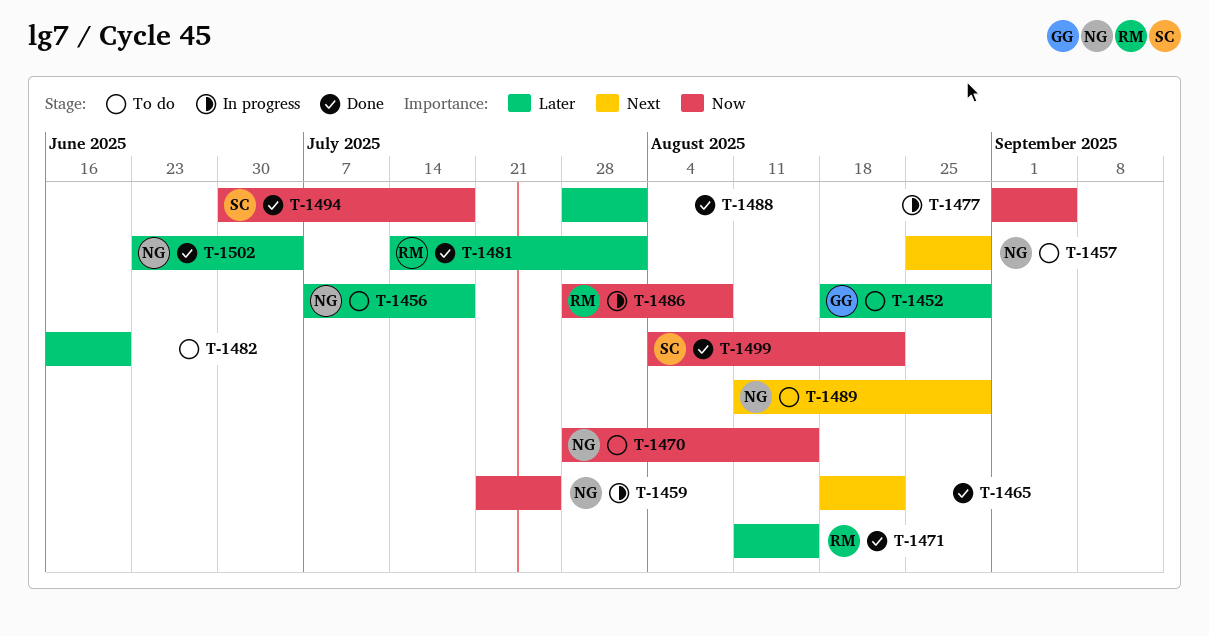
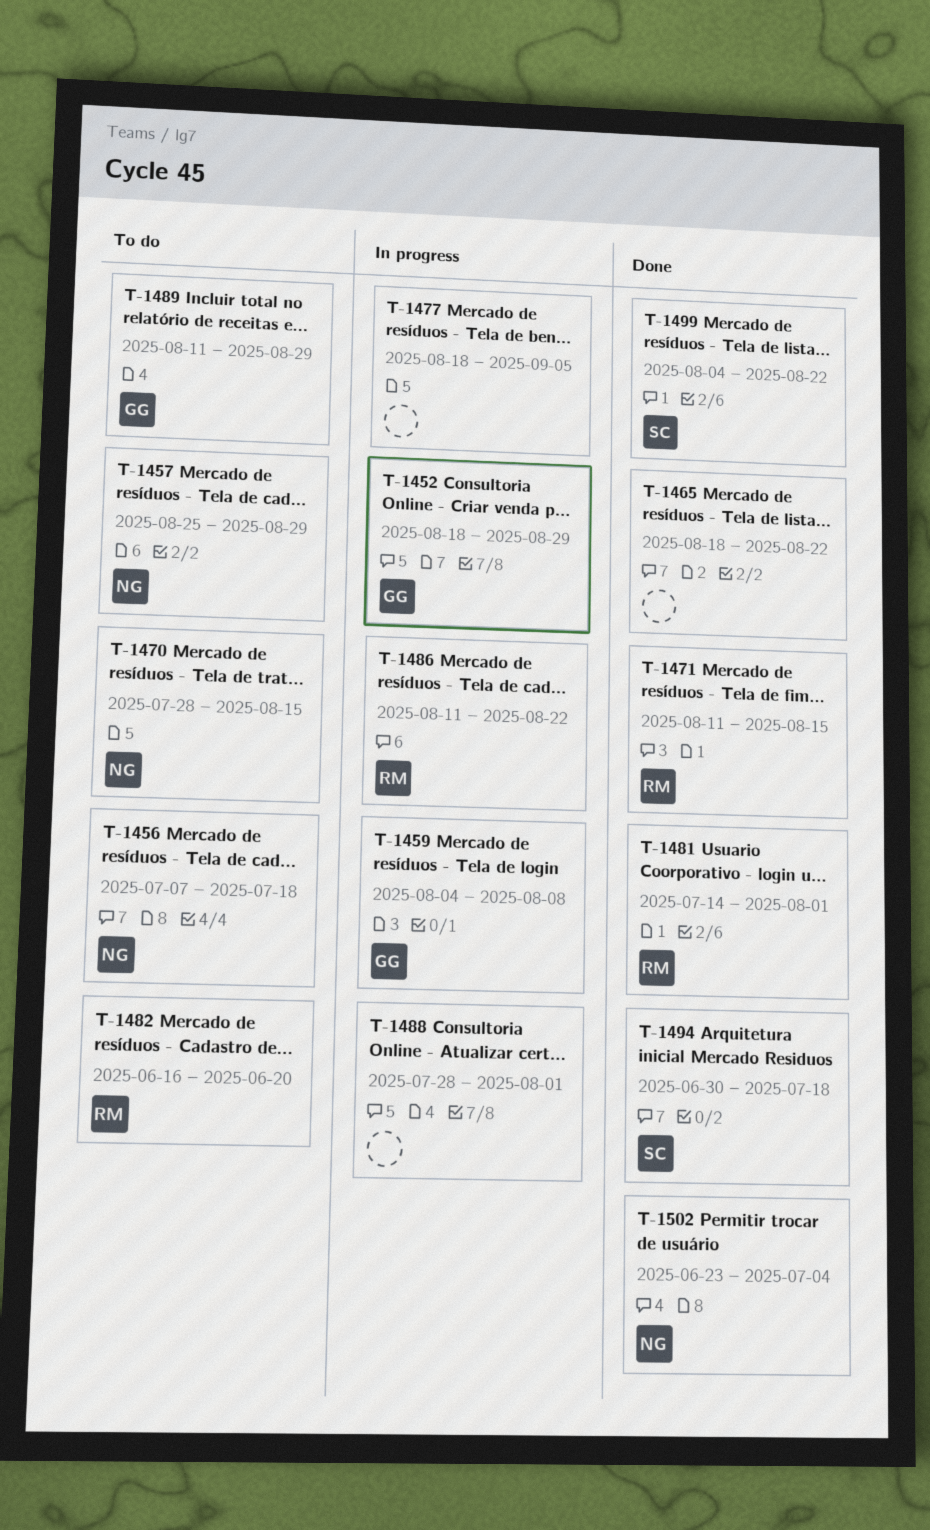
T-1452, status: To do -> In progress
T-1459, owner: NG -> GG
T-1459, start: Jul 21 -> Aug 4
T-1459, due: Jul 25 -> Aug 8
T-1477, start: Sep 1 -> Aug 18
T-1482, owner: none -> RM
T-1486, start: Jul 28 -> Aug 11
T-1486, due: Aug 8 -> Aug 22
T-1488, status: Done -> In progress
T-1489, owner: NG -> GG

